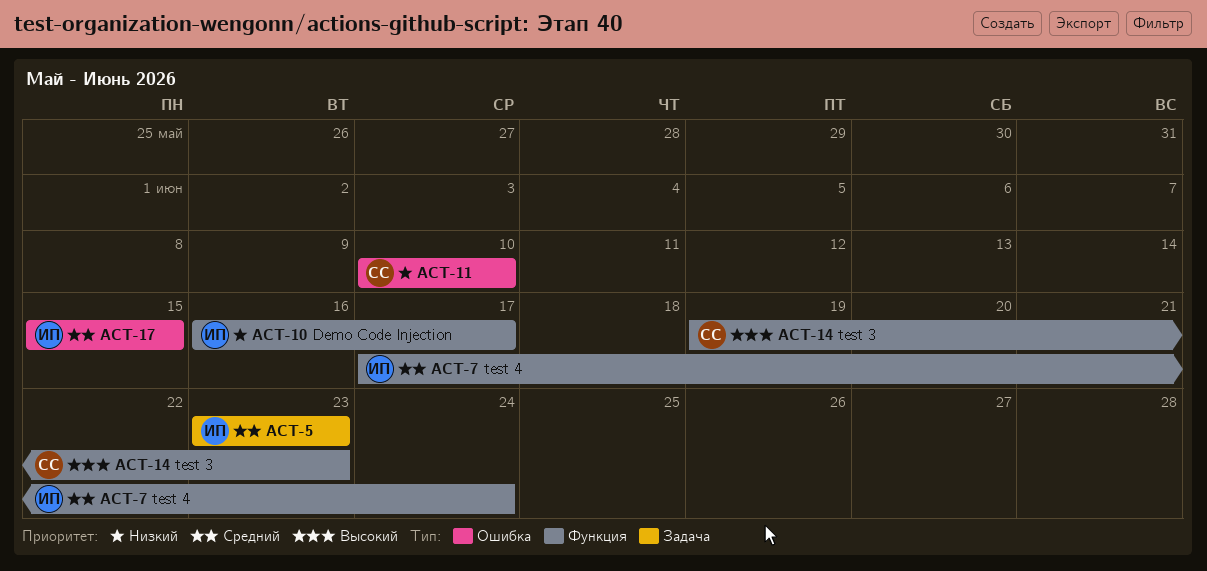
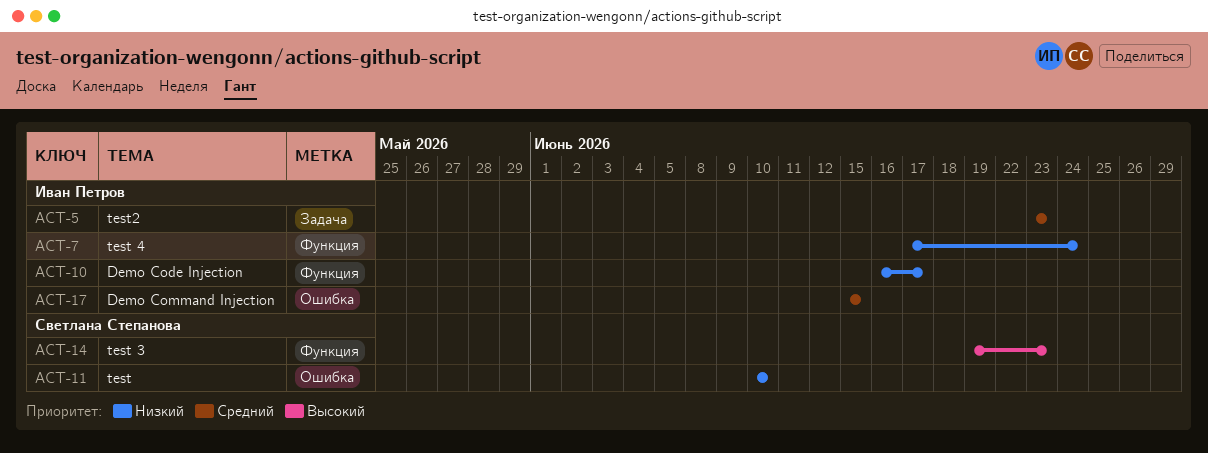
ACT-7, priority: Средний -> Низкий

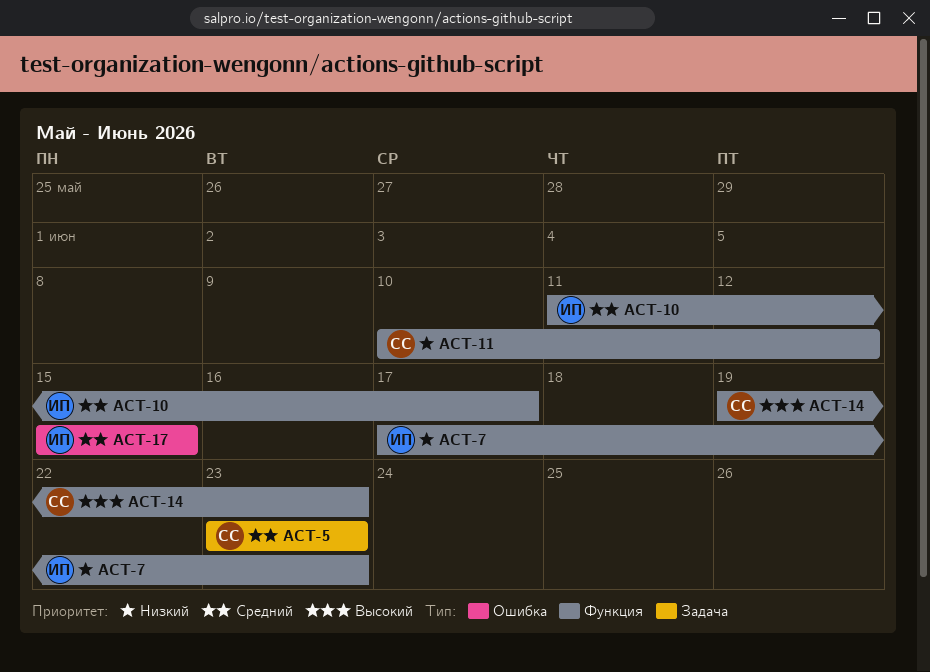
ACT-5, owner: Иван Петров -> Светлана Степанова
ACT-7, due: Jun 24 -> Jun 23
ACT-10, priority: Низкий -> Средний
ACT-10, start: Jun 16 -> Jun 11
ACT-11, label: Ошибка -> Функция
ACT-11, due: Jun 10 -> Jun 12

